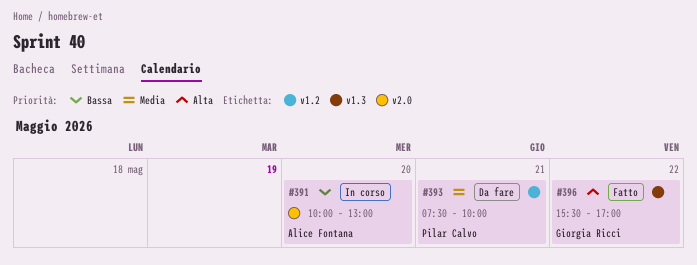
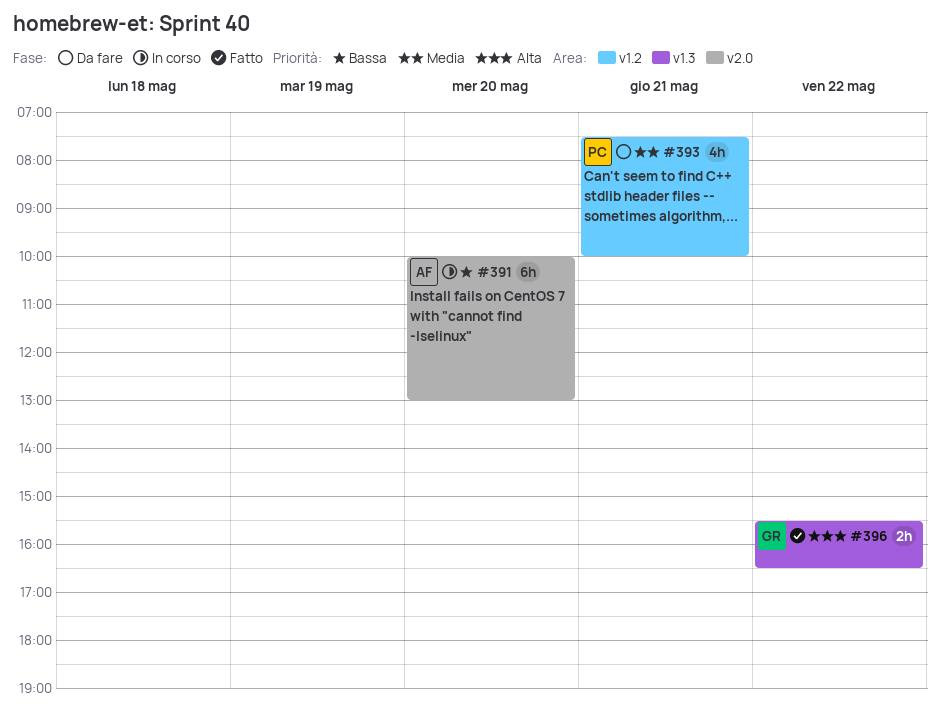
#396, ends: 17:00 -> 16:30

